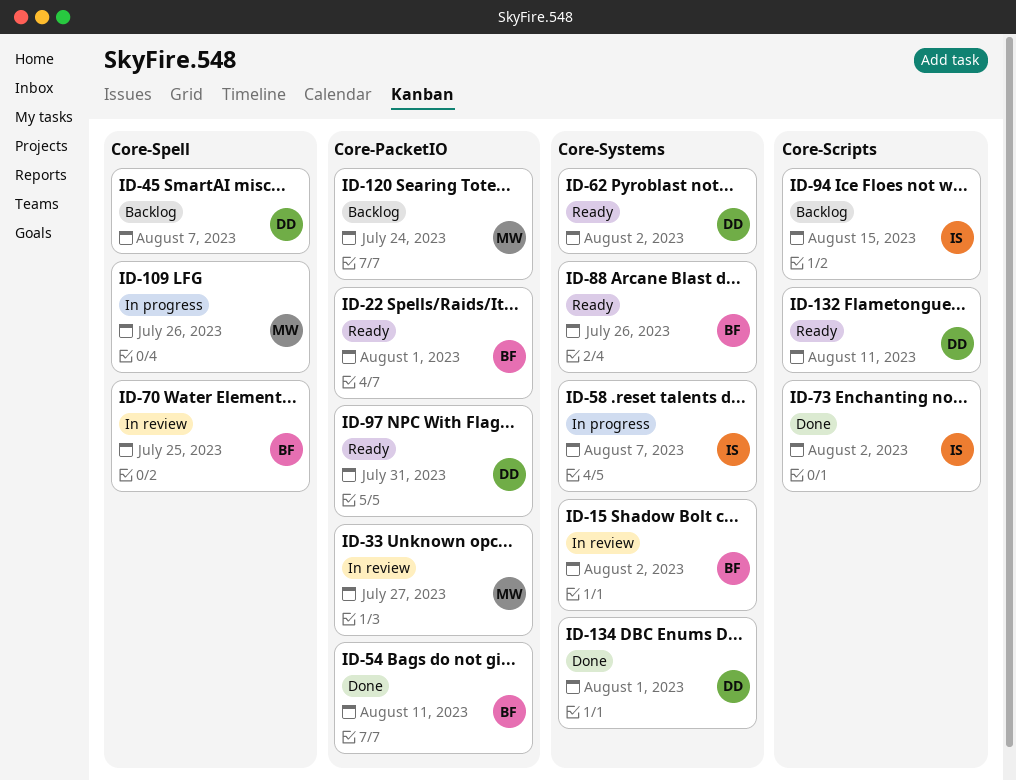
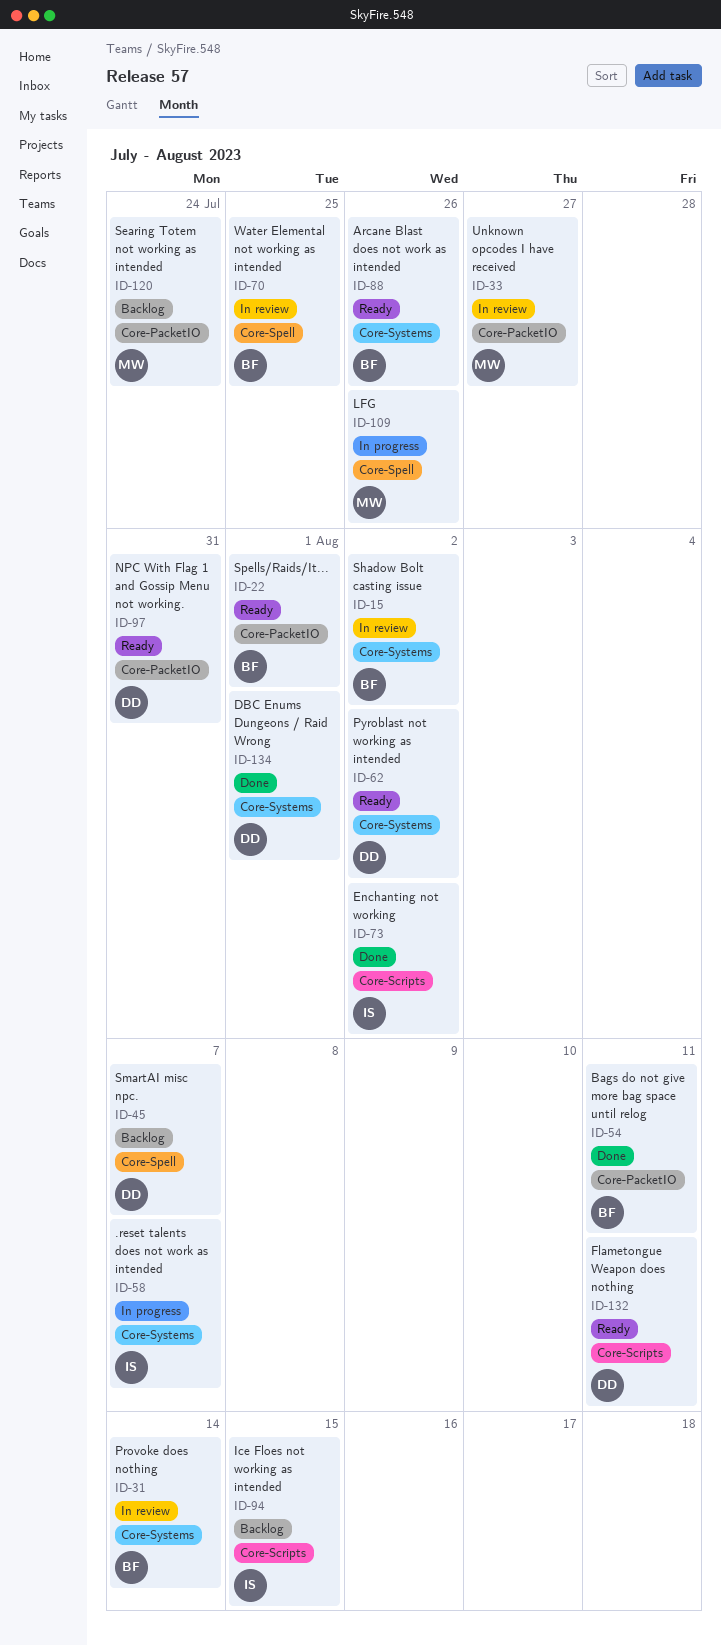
ID-31: none -> present

